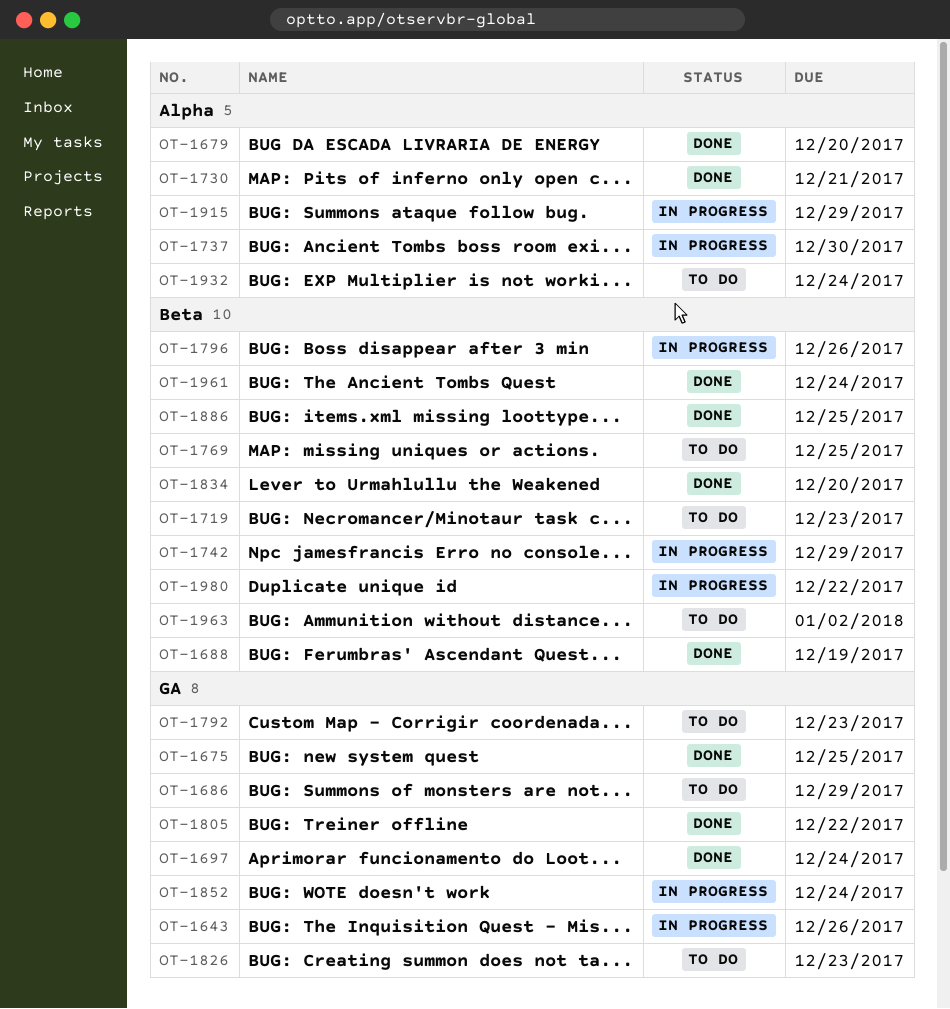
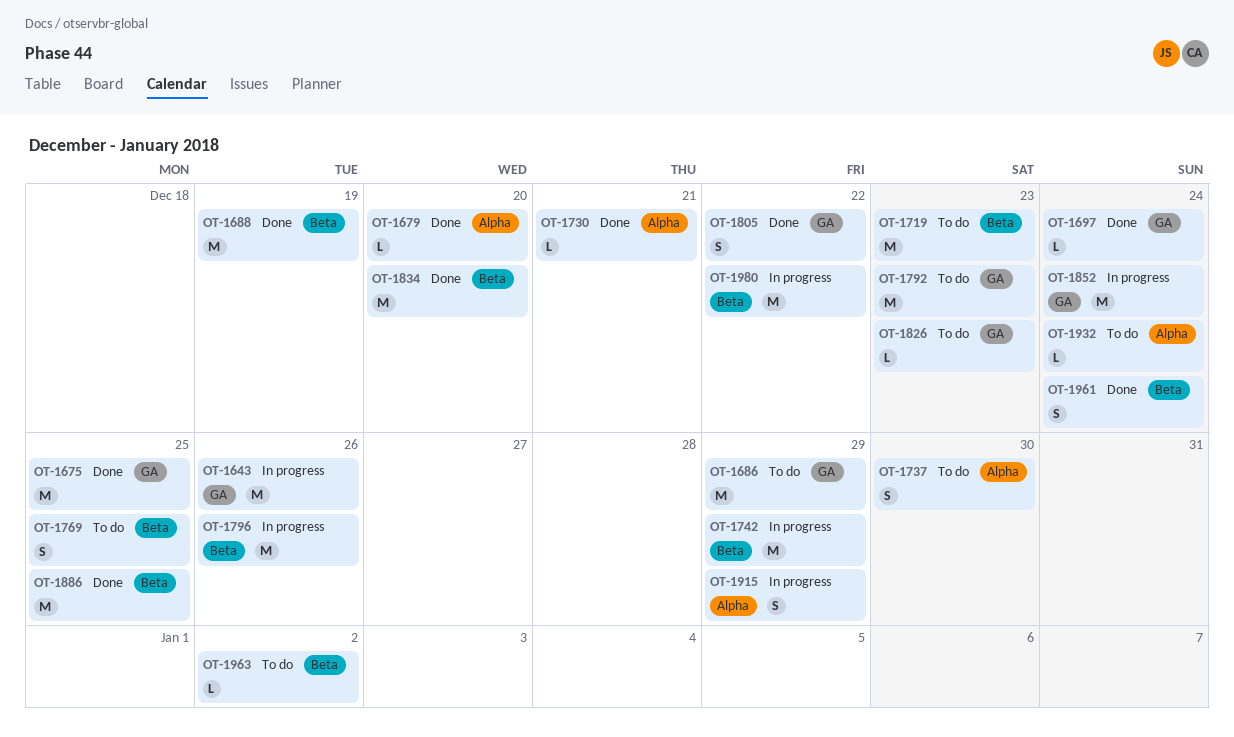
OT-1737, status: In progress -> To do

